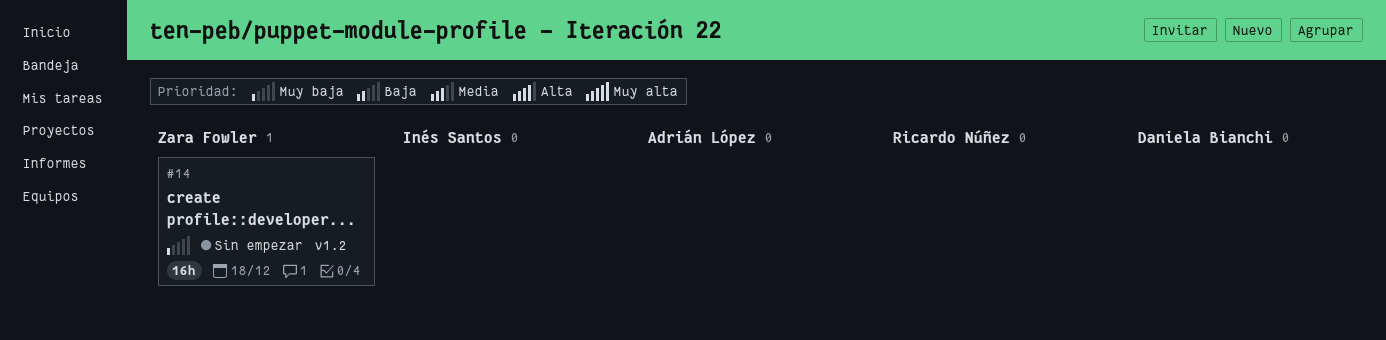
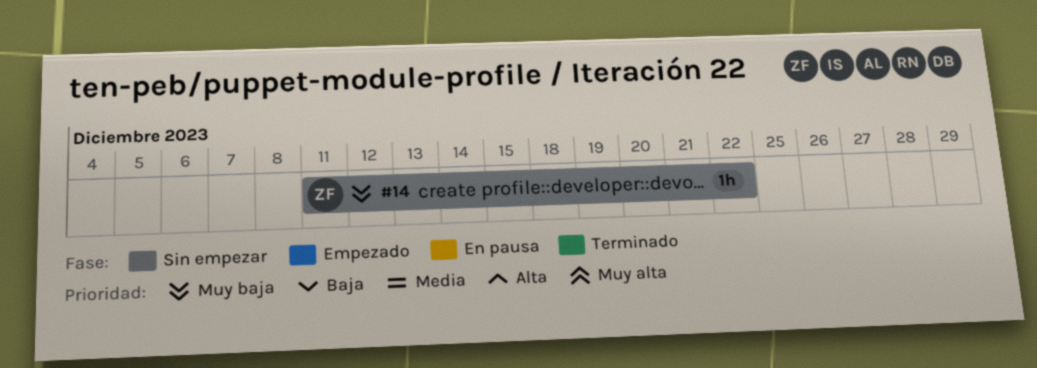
#14, estimate: 16h -> 1h
#14, due: Dec 18 -> Dec 22

